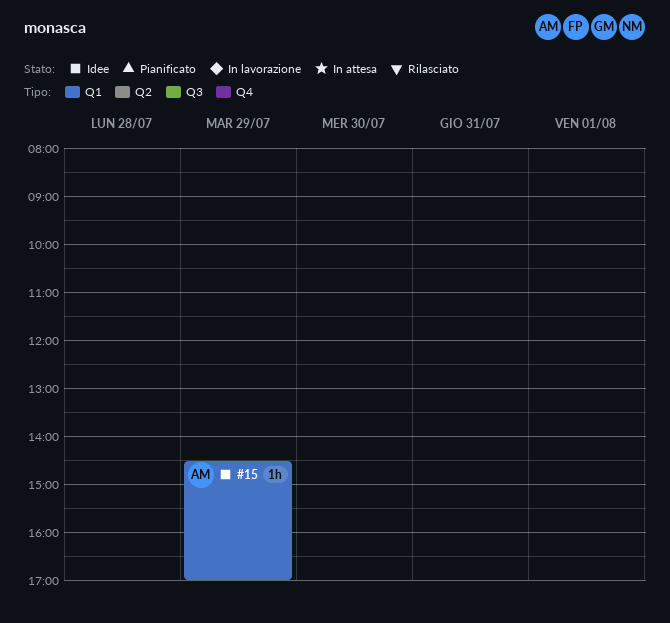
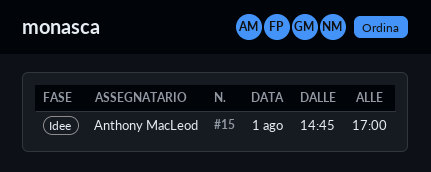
#15, day: Jul 29 -> Aug 1
#15, begins: 14:30 -> 14:45

